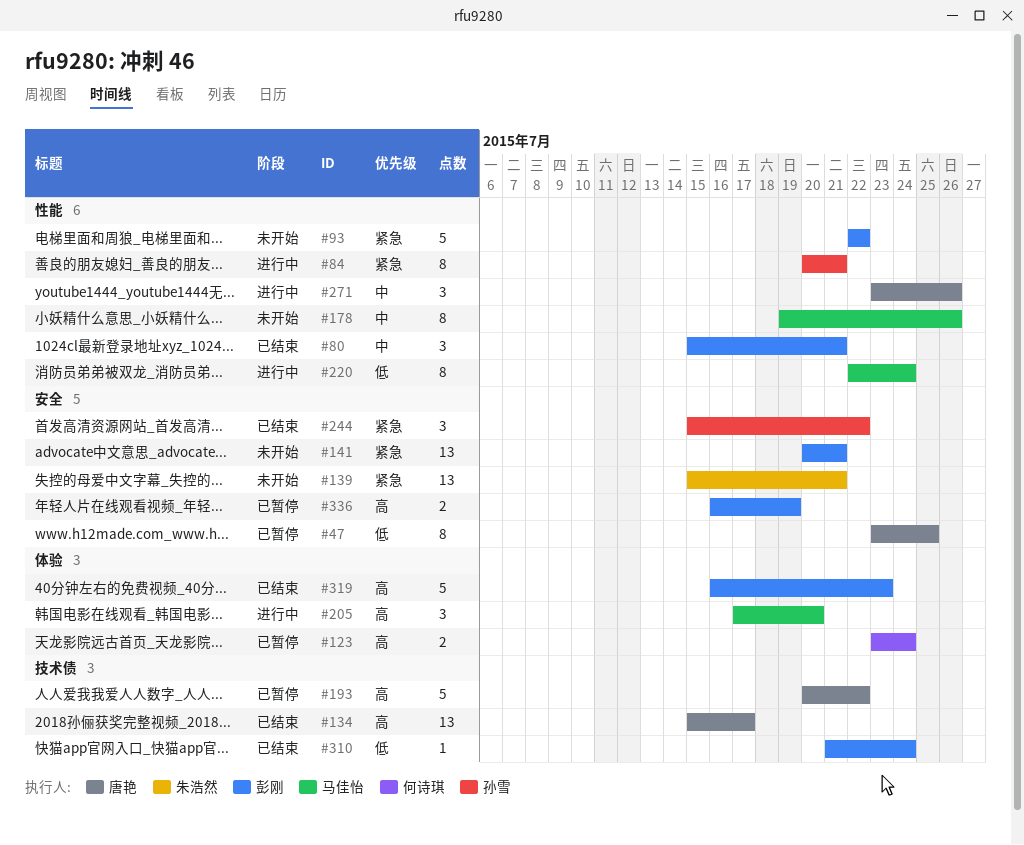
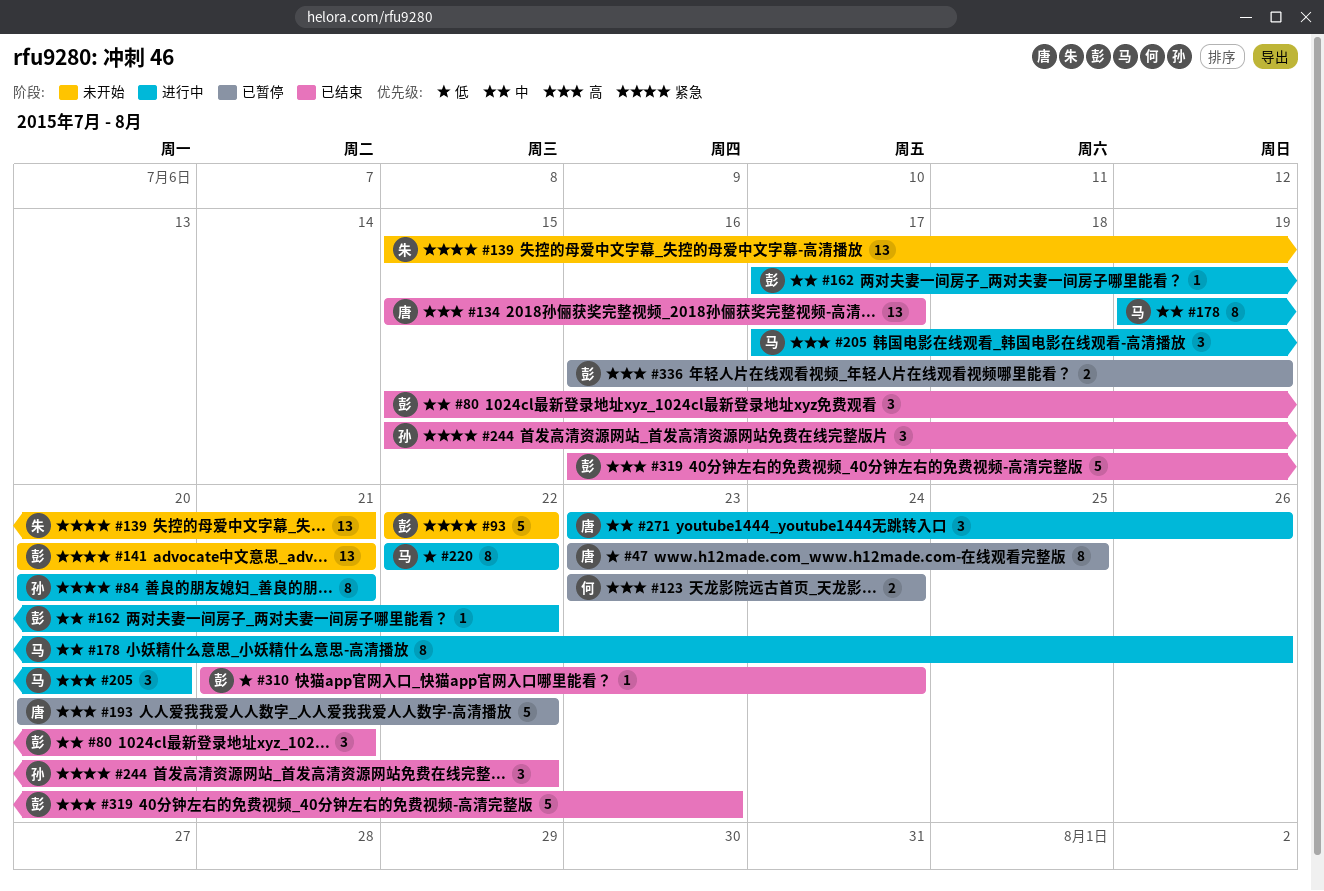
#162: none -> present
#178, status: 未开始 -> 进行中
#220, due: Jul 24 -> Jul 22

